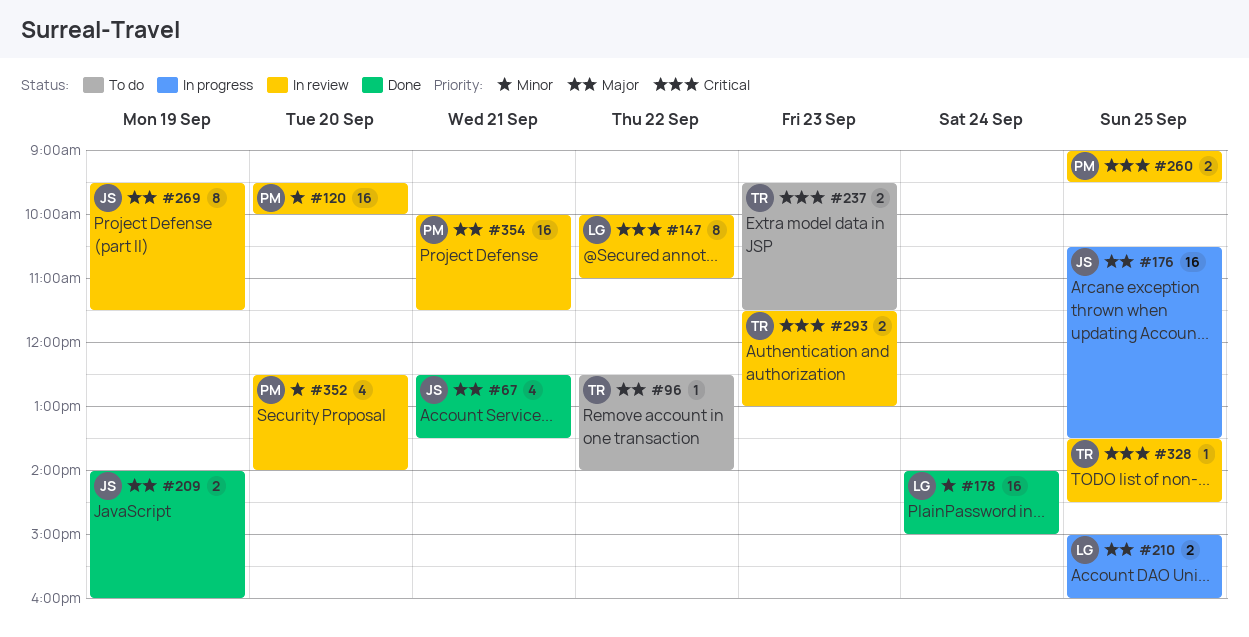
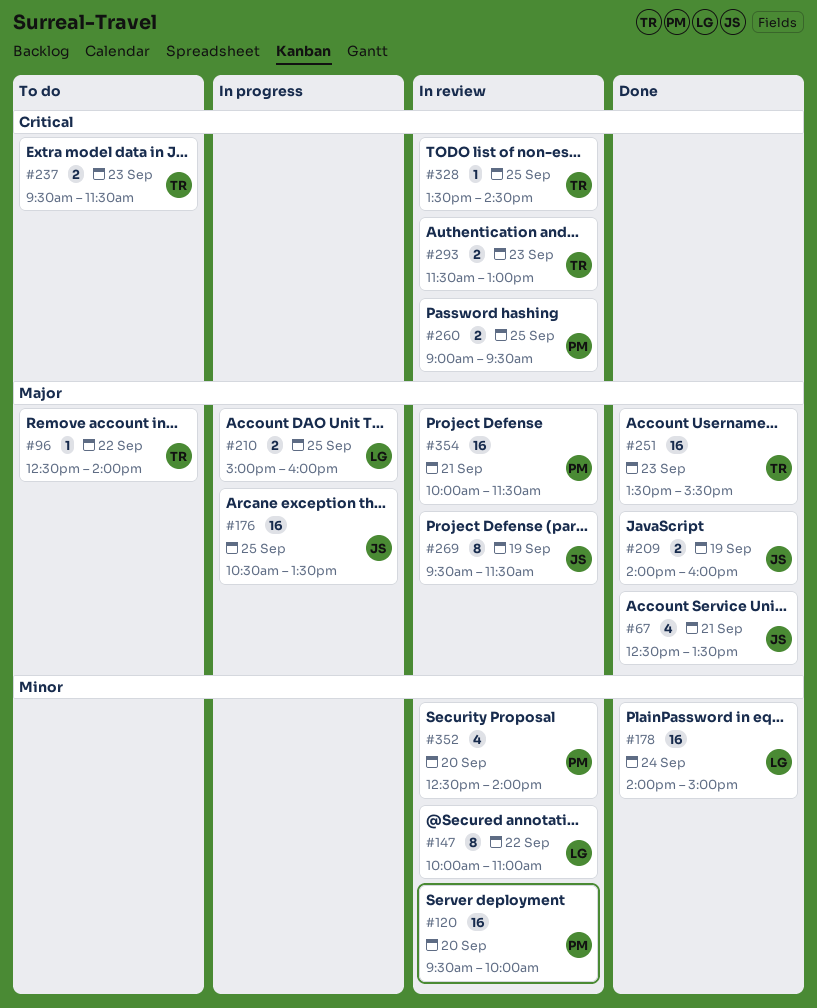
#147, priority: Critical -> Minor
#251: none -> present

